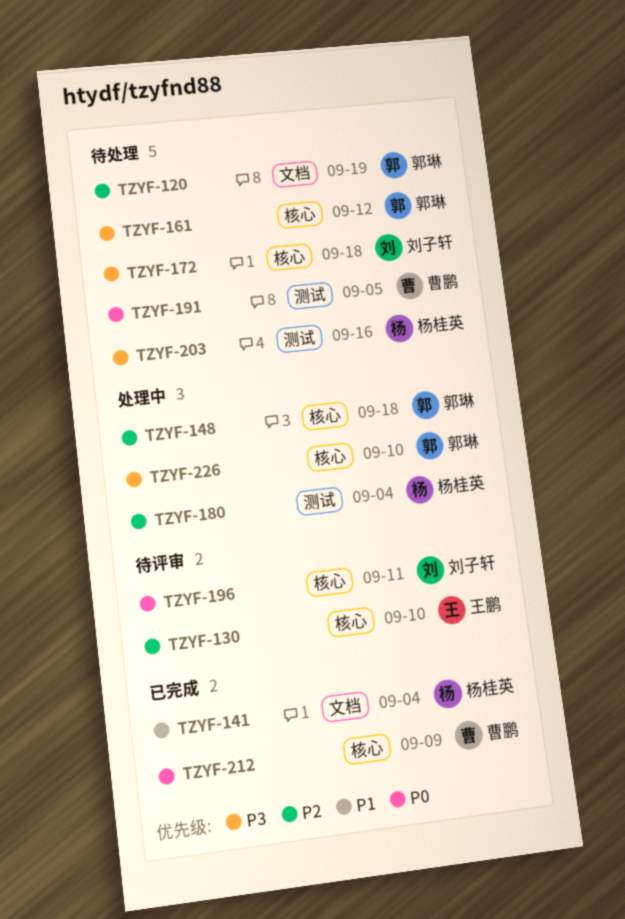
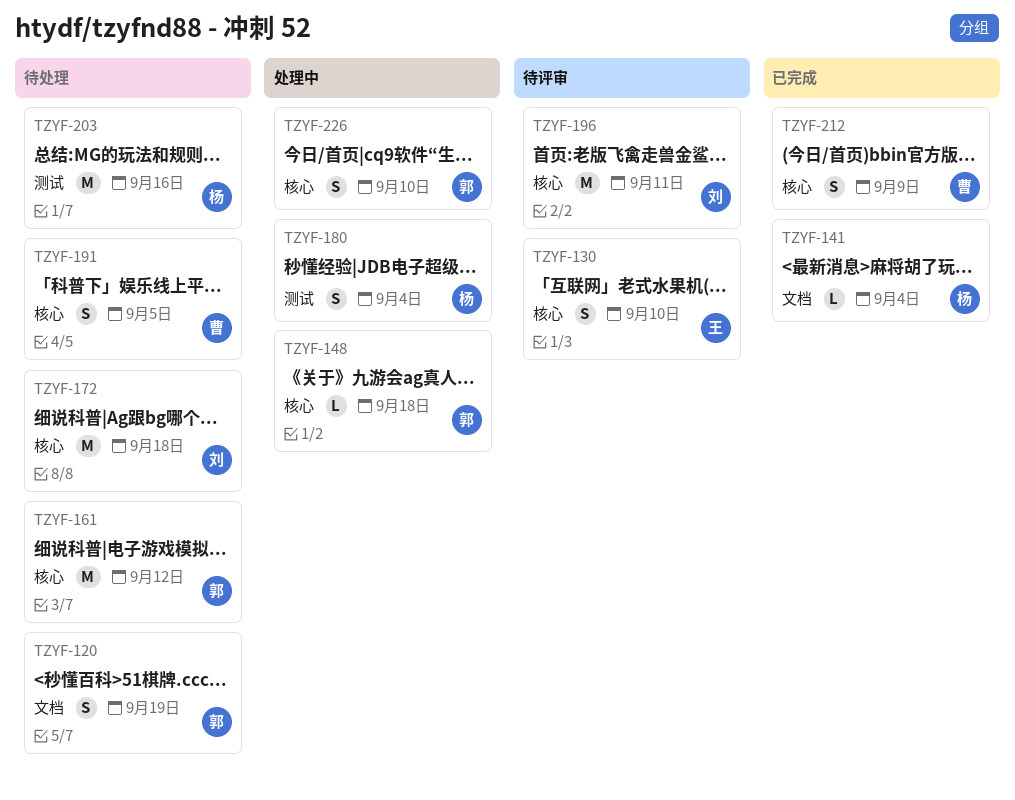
TZYF-191, label: 测试 -> 核心

